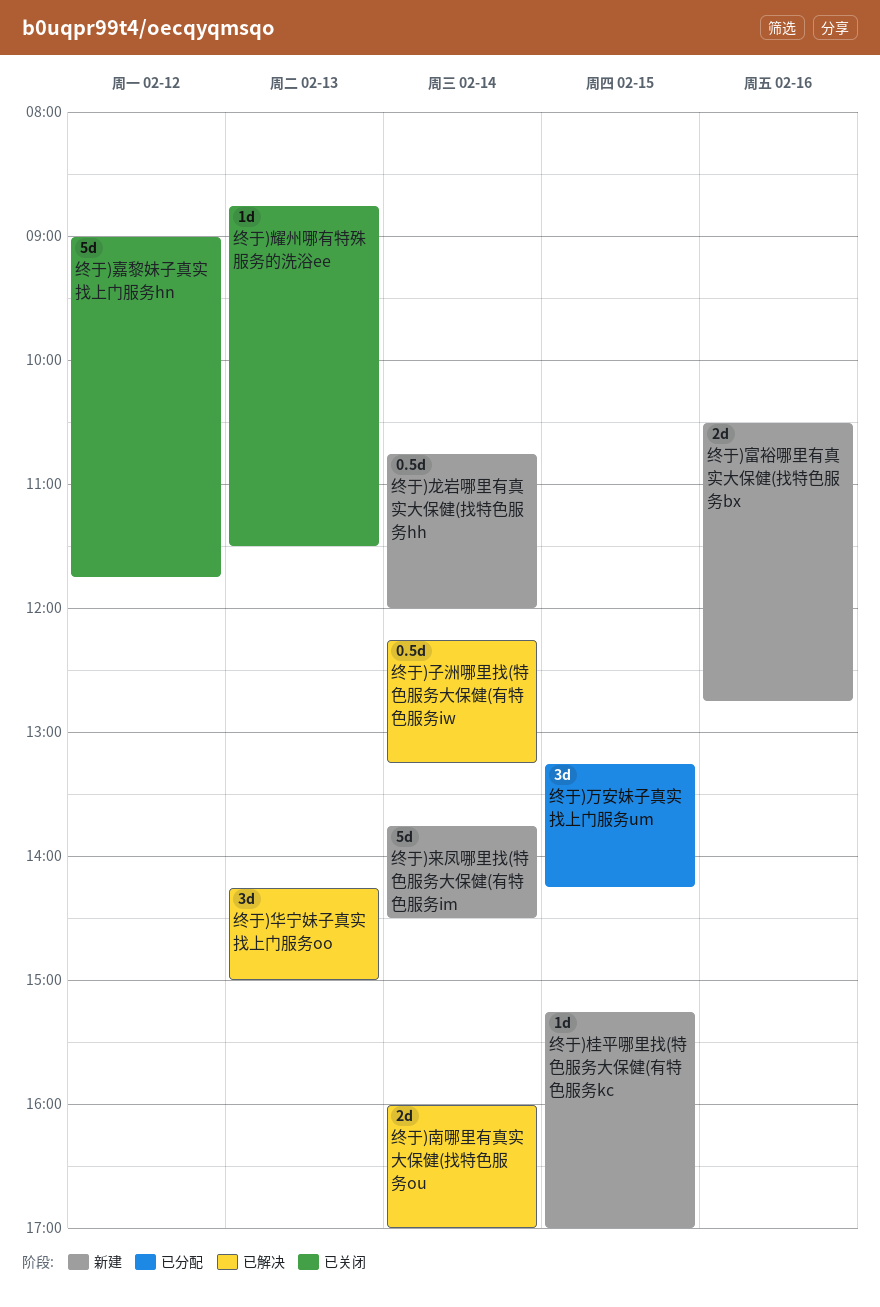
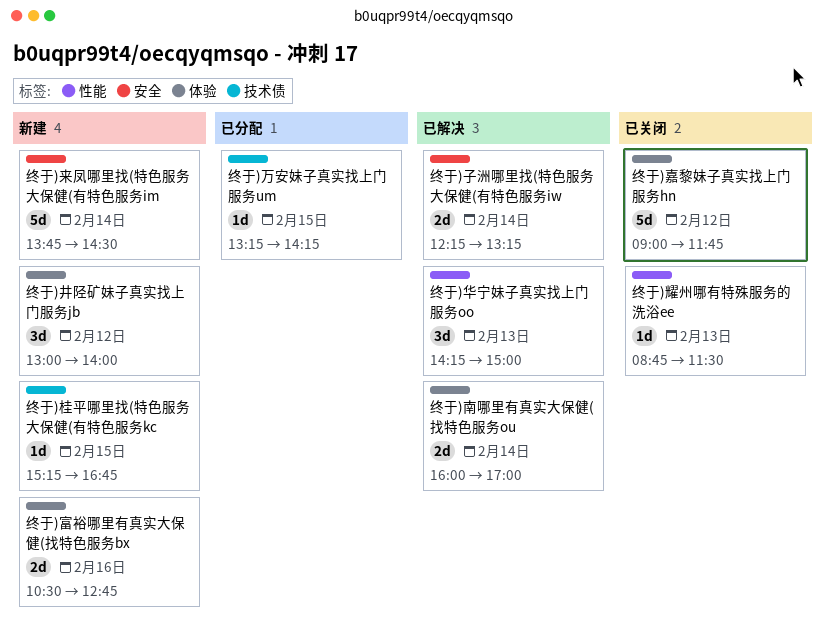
终于)万安妹子真实找上门服务um, estimate: 3d -> 1d
终于)井陉矿妹子真实找上门服务jb: none -> present
终于)子洲哪里找(特色服务大保健(有特色服务iw, estimate: 0.5d -> 2d
终于)桂平哪里找(特色服务大保健(有特色服务kc, ends: 17:00 -> 16:45
终于)龙岩哪里有真实大保健(找特色服务hh: present -> none

